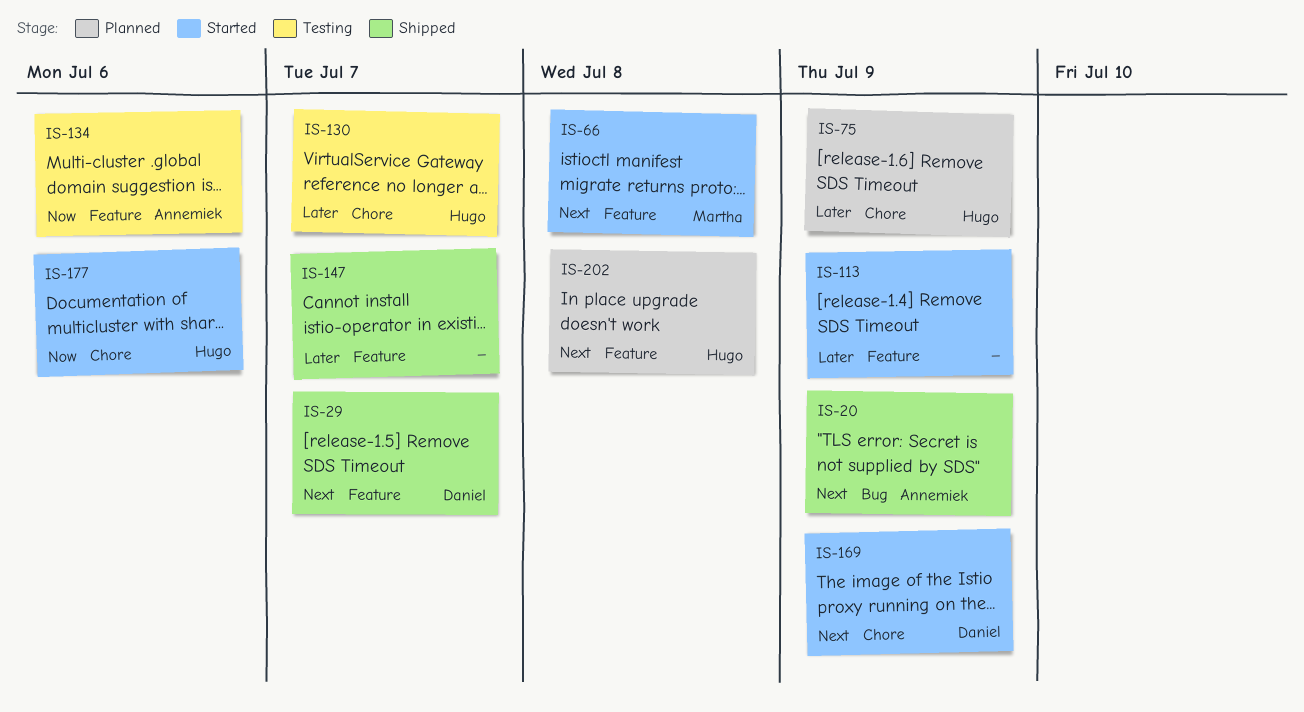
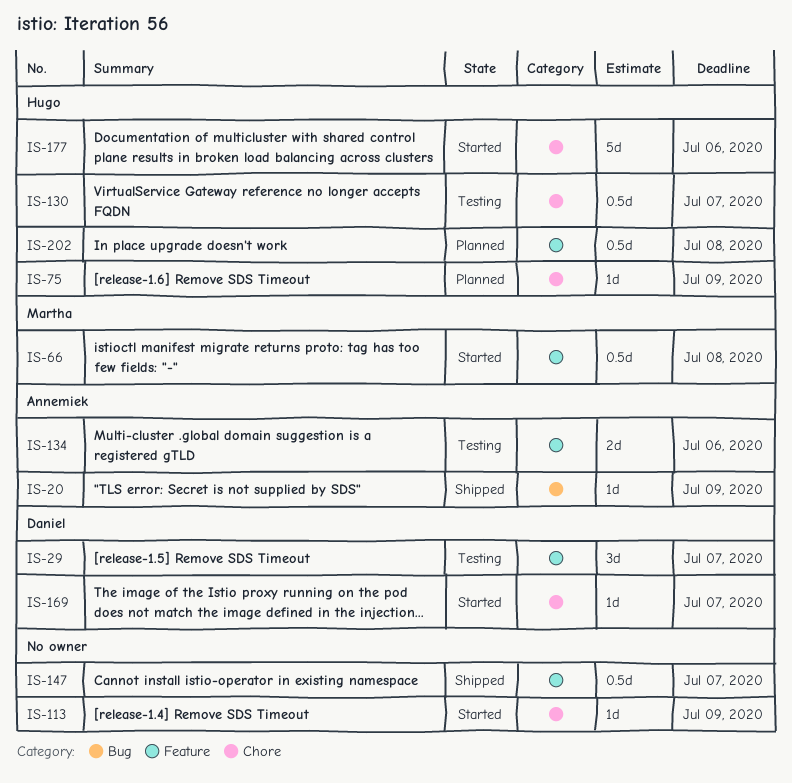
IS-29, status: Shipped -> Testing
IS-113, label: Feature -> Chore
IS-169, due: Jul 9 -> Jul 7

